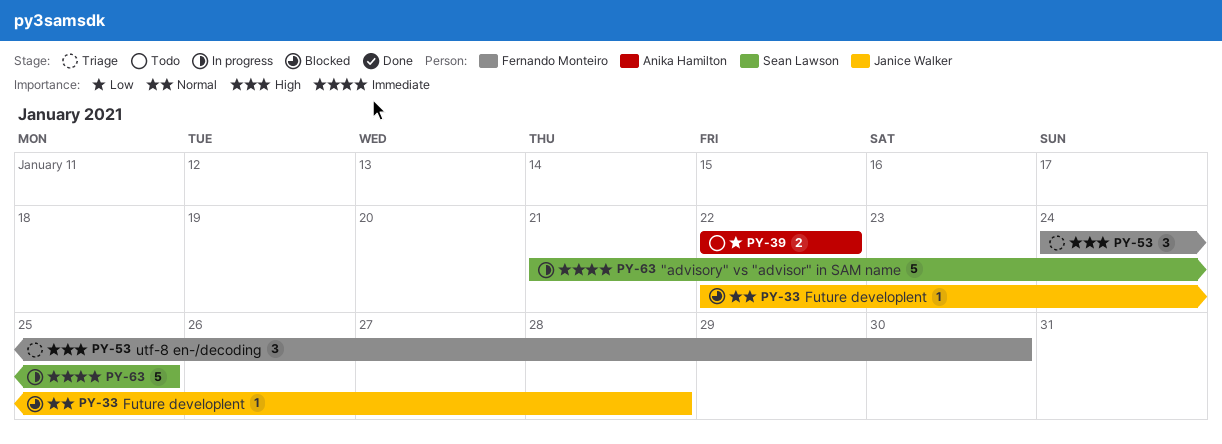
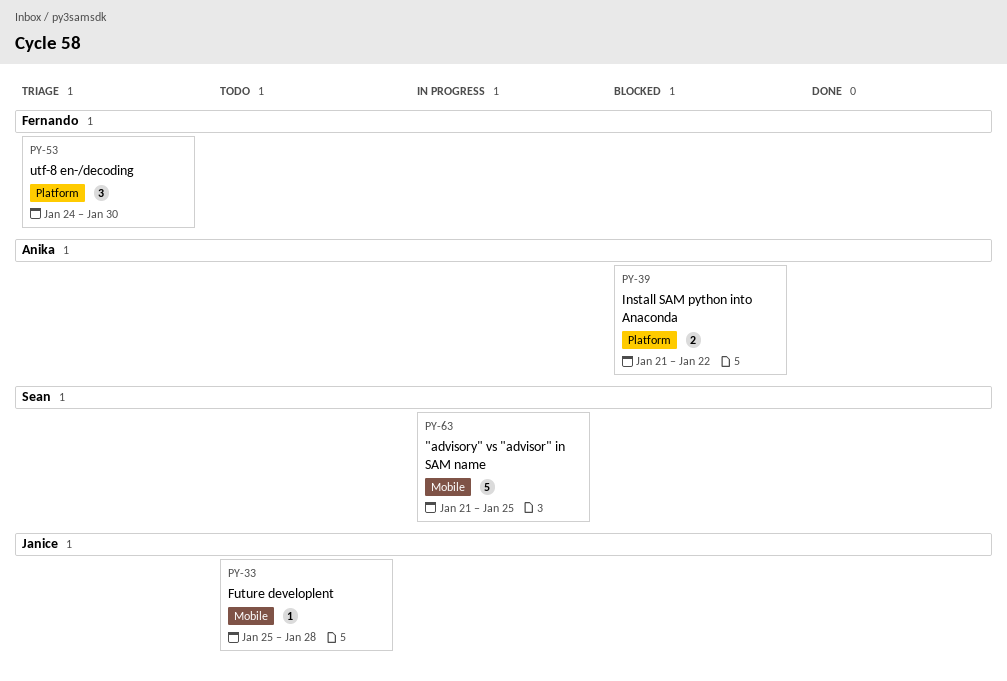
PY-33, status: Blocked -> Todo
PY-33, start: Jan 22 -> Jan 25
PY-39, status: Todo -> Blocked
PY-39, start: Jan 22 -> Jan 21

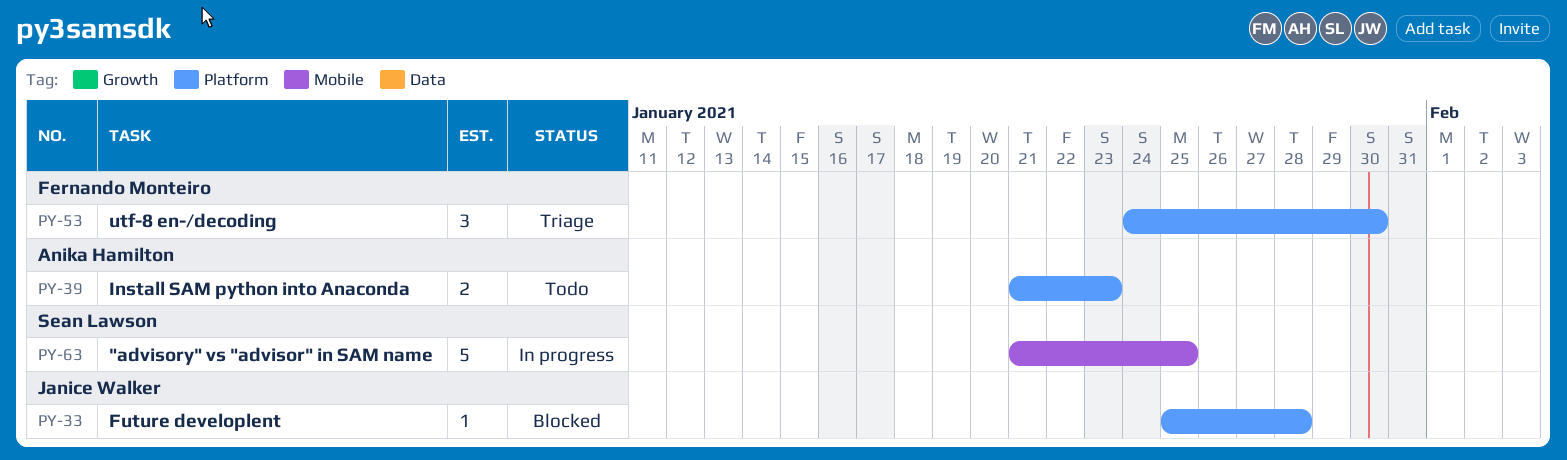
PY-33, status: Todo -> Blocked
PY-33, label: Mobile -> Platform
PY-39, status: Blocked -> Todo
PY-39, due: Jan 22 -> Jan 23

